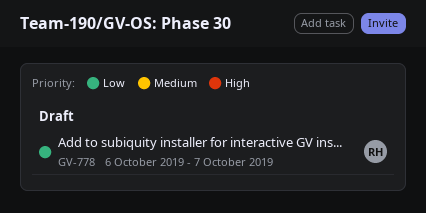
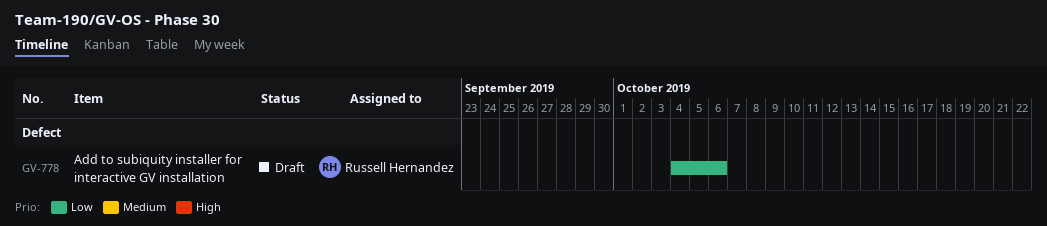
GV-778, start: Oct 6 -> Oct 4
GV-778, due: Oct 7 -> Oct 6

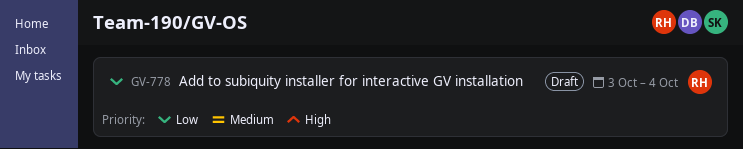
GV-778, start: Oct 4 -> Oct 3
GV-778, due: Oct 6 -> Oct 4

